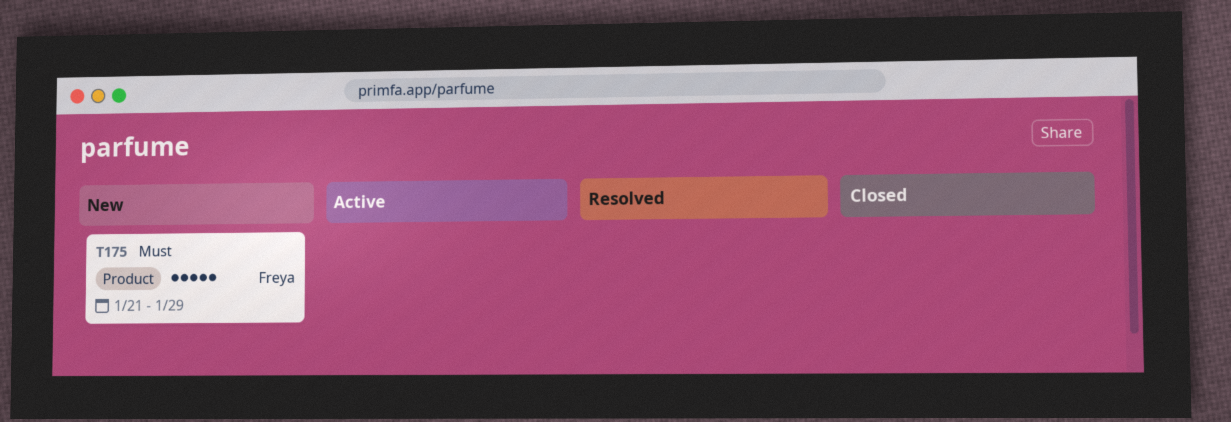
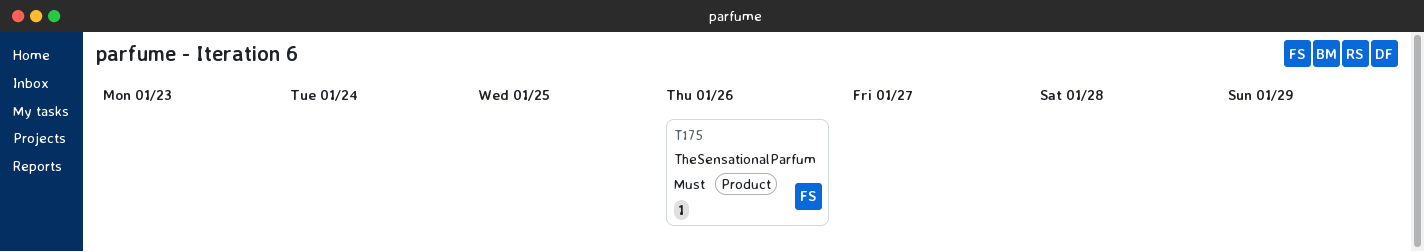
T175, estimate: 5 -> 1
T175, due: Jan 29 -> Jan 26

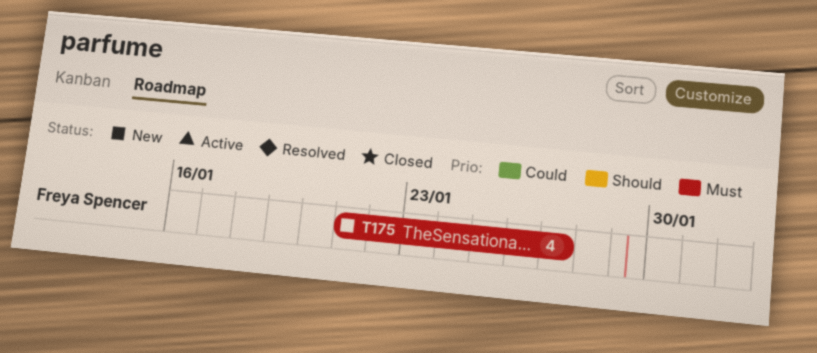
T175, estimate: 1 -> 4
T175, due: Jan 26 -> Jan 27

